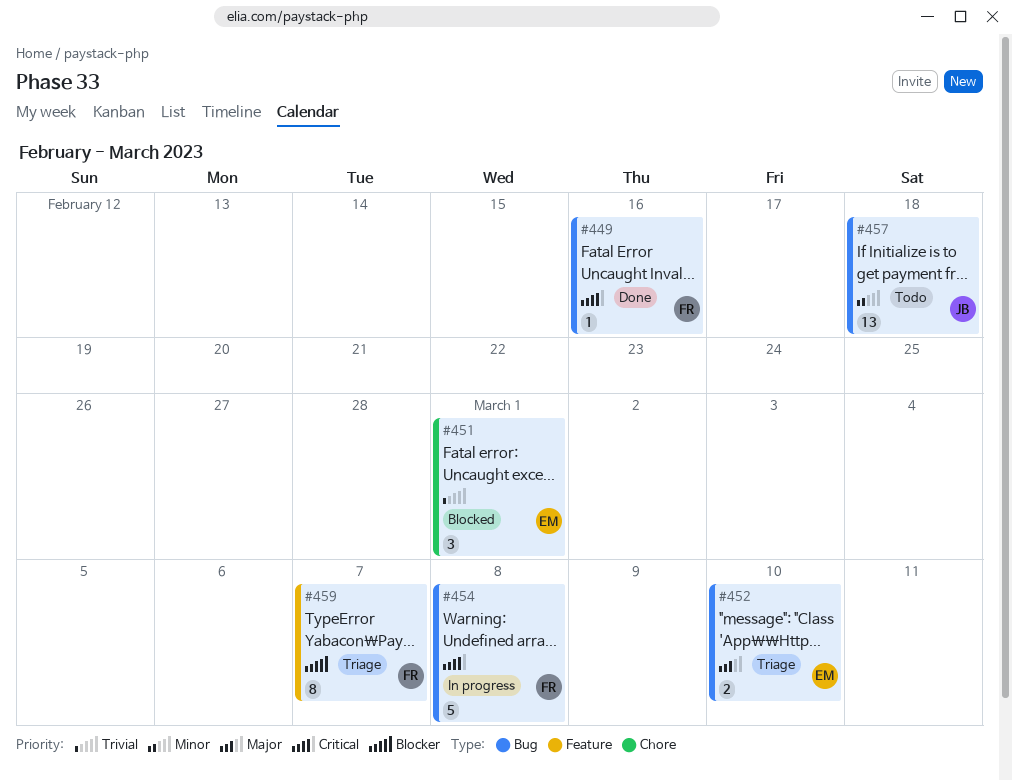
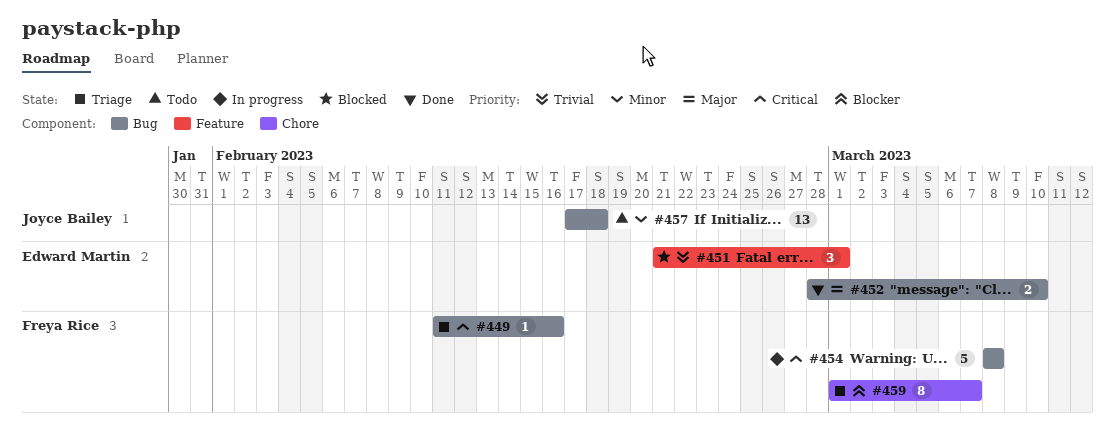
#449, status: Done -> Triage
#451, label: Chore -> Feature
#452, status: Triage -> Done
#459, label: Feature -> Chore

